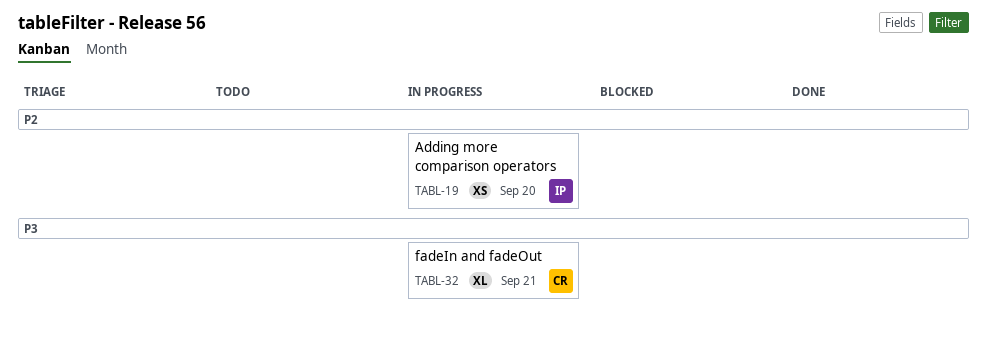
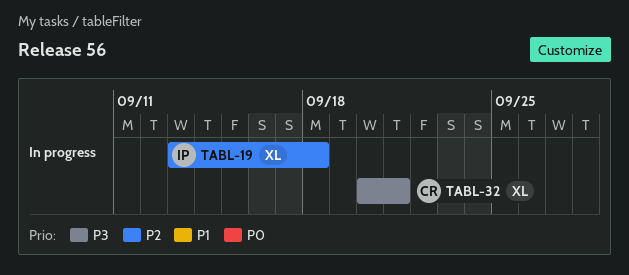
TABL-19, estimate: XS -> XL
TABL-19, due: Sep 20 -> Sep 18

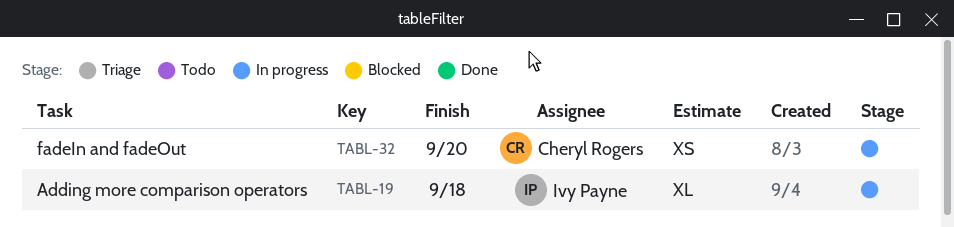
TABL-32, estimate: XL -> XS
TABL-32, due: Sep 21 -> Sep 20

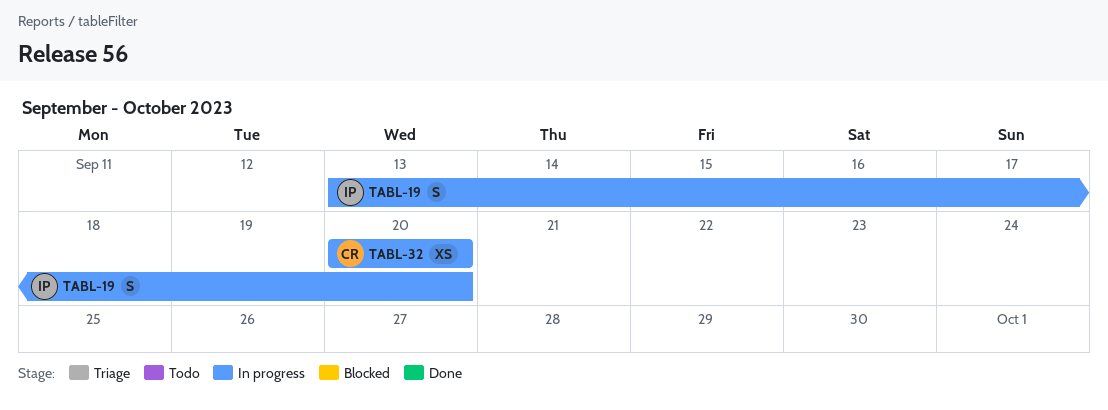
TABL-19, estimate: XL -> S
TABL-19, due: Sep 18 -> Sep 20

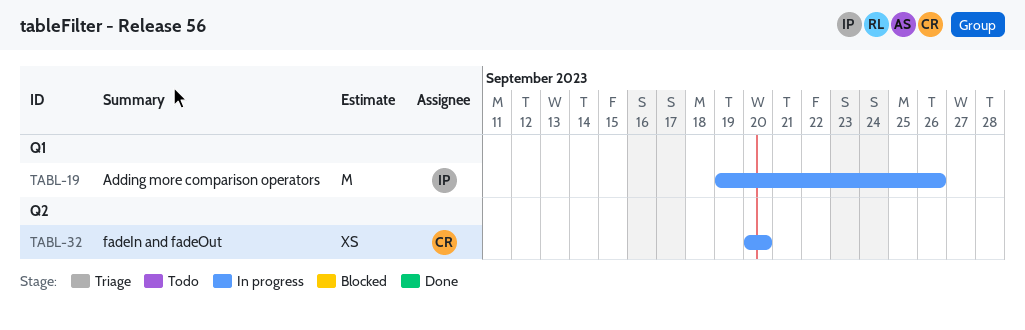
TABL-19, estimate: S -> M
TABL-19, start: Sep 13 -> Sep 19
TABL-19, due: Sep 20 -> Sep 26

